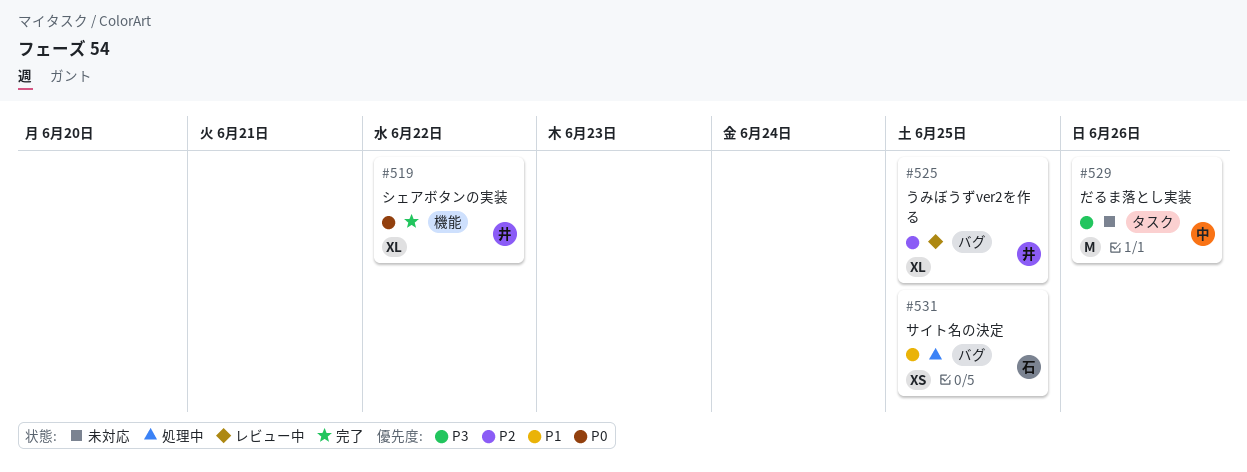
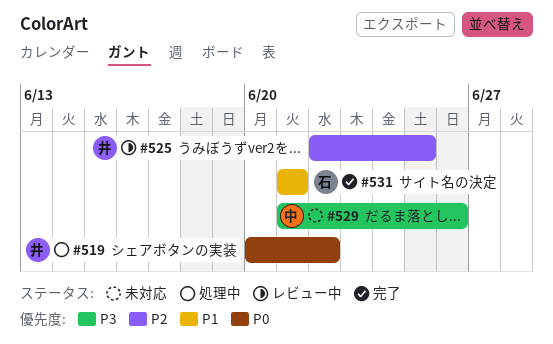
#519, status: 完了 -> 処理中
#531, status: 処理中 -> 完了
#531, due: Jun 25 -> Jun 21

